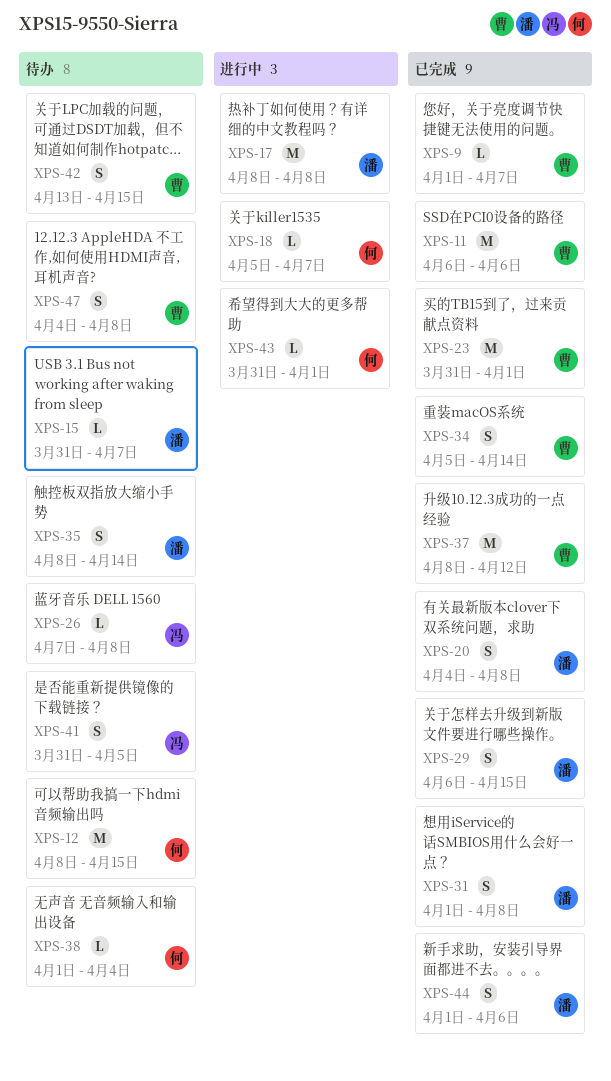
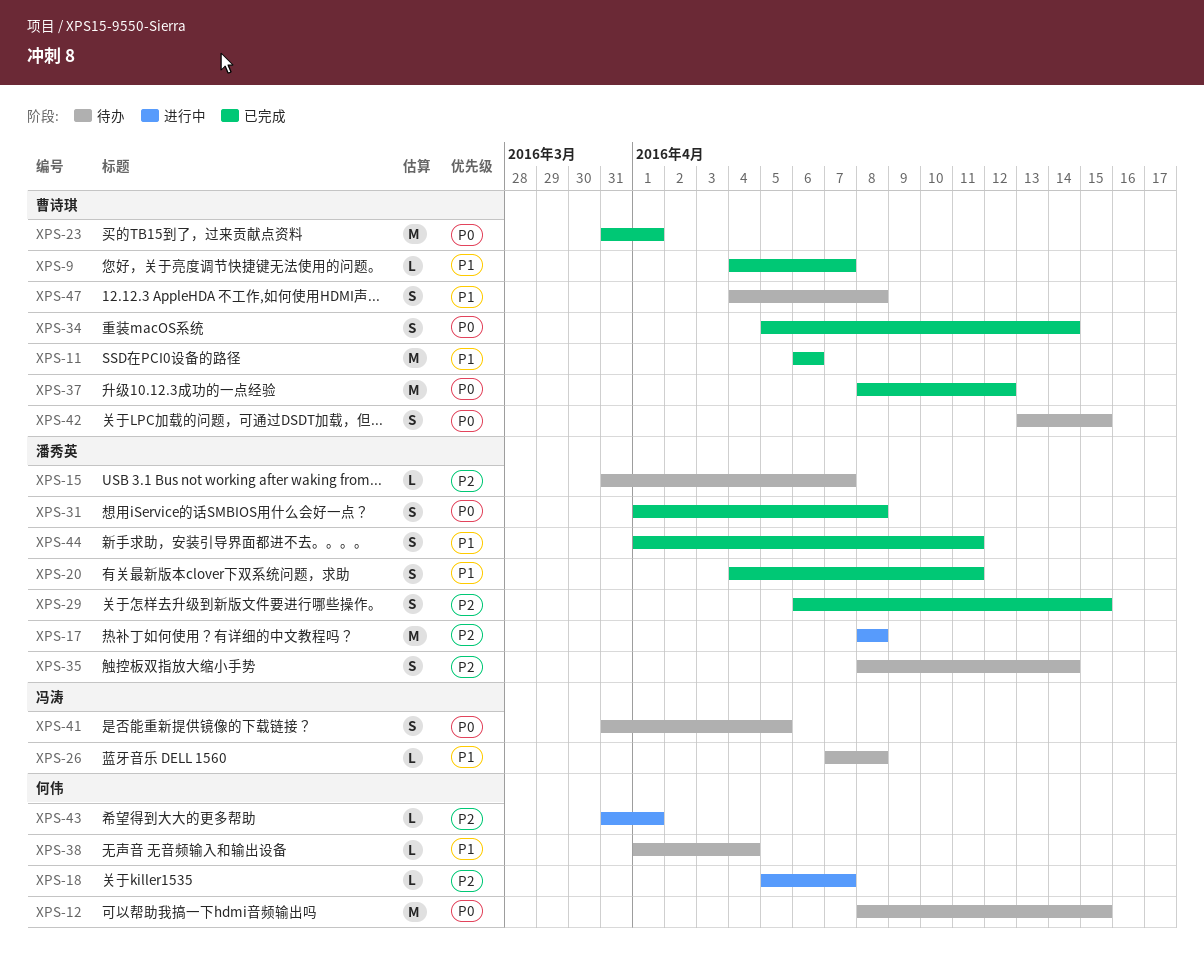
XPS-9, start: Apr 1 -> Apr 4
XPS-20, due: Apr 8 -> Apr 11
XPS-44, due: Apr 6 -> Apr 11

